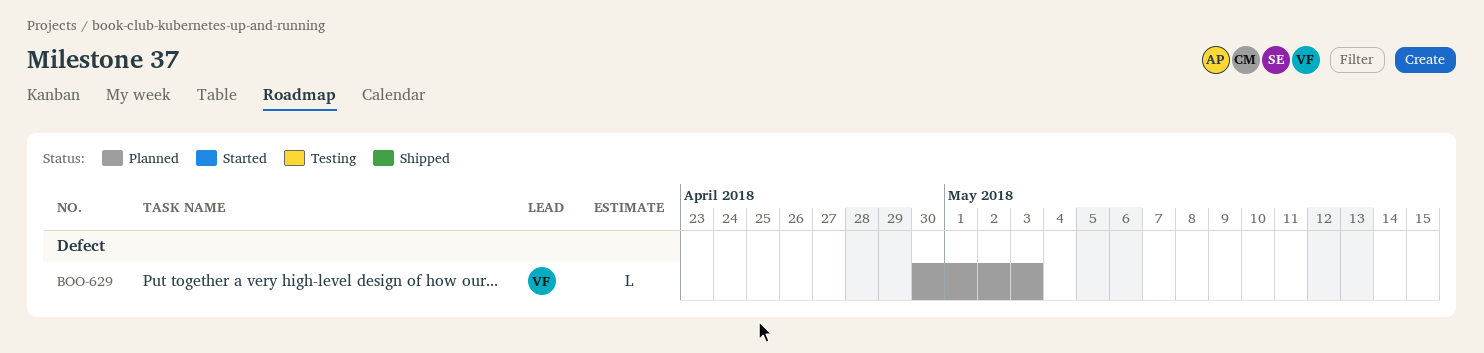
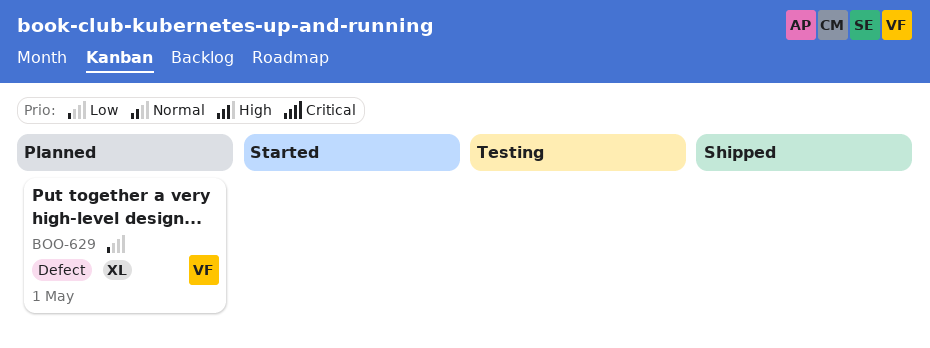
BOO-629, estimate: L -> XL
BOO-629, due: May 3 -> May 1

